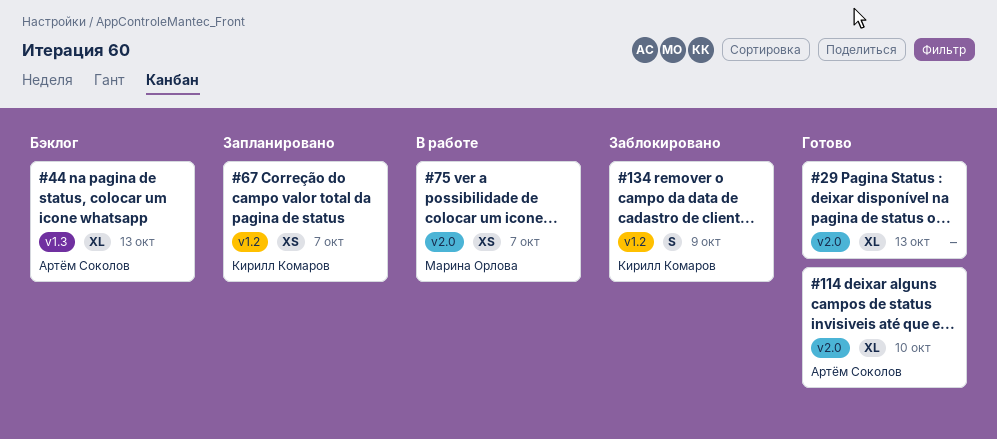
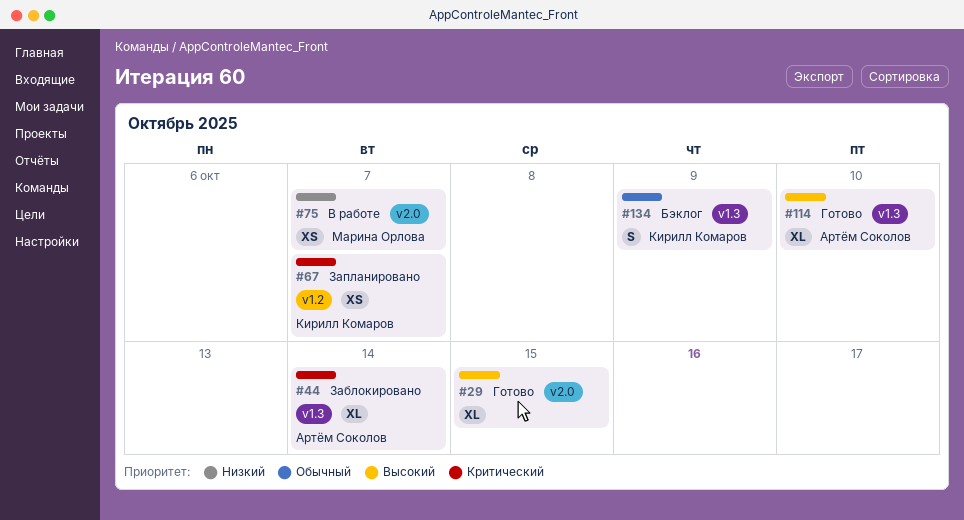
#29, due: Oct 13 -> Oct 15
#44, status: Бэклог -> Заблокировано
#44, due: Oct 13 -> Oct 14
#114, label: v2.0 -> v1.3
#134, status: Заблокировано -> Бэклог
#134, label: v1.2 -> v1.3

